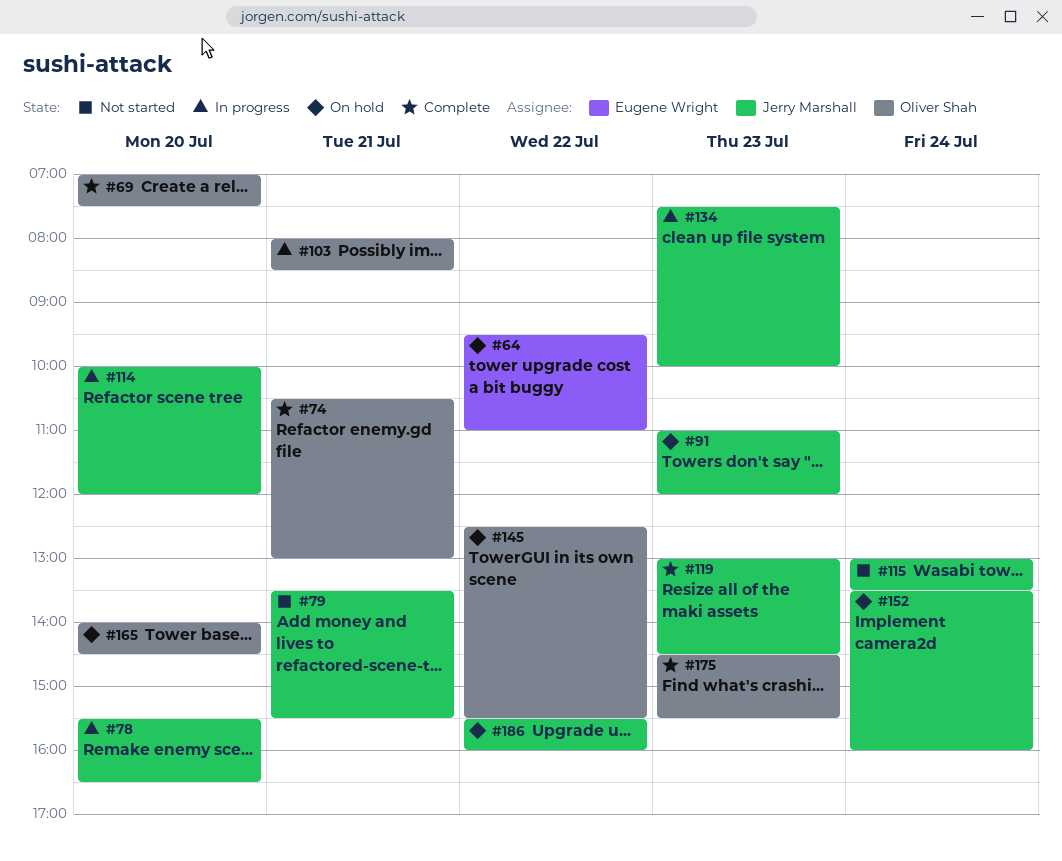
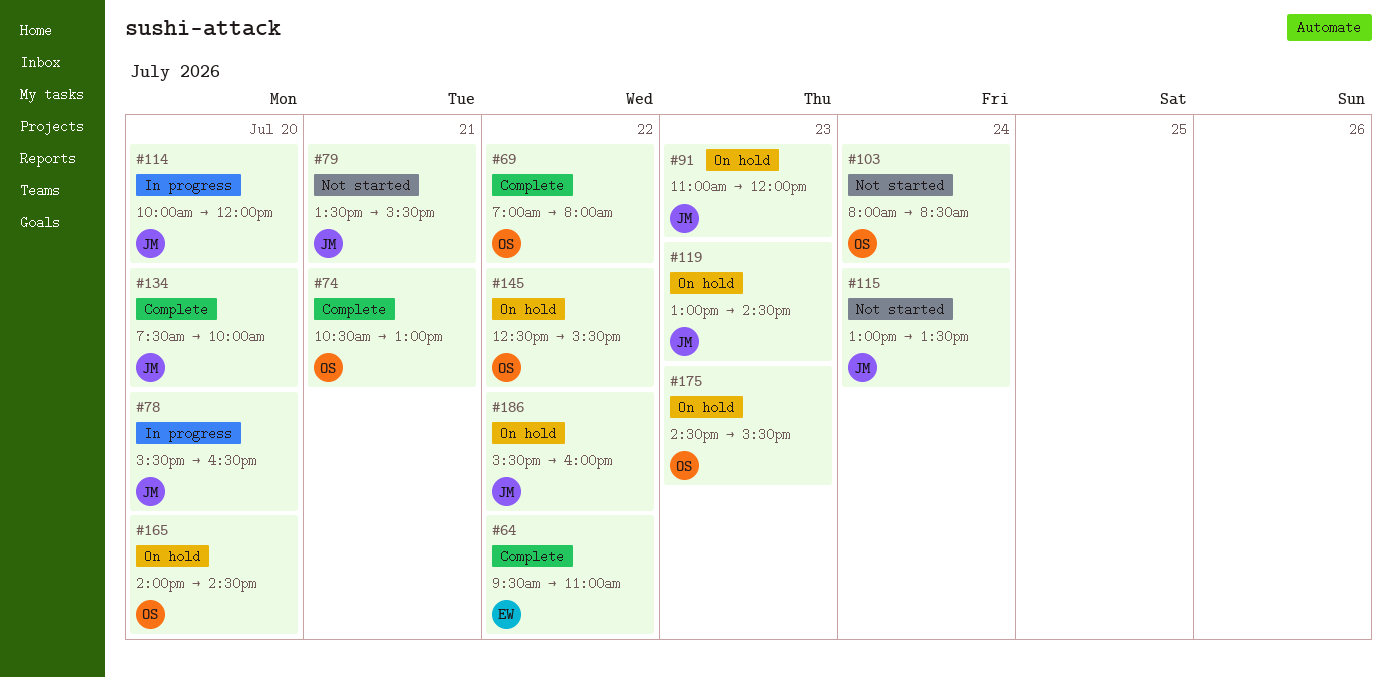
#64, status: On hold -> Complete
#69, day: Jul 20 -> Jul 22
#69, ends: 07:30 -> 08:00
#103, status: In progress -> Not started
#103, day: Jul 21 -> Jul 24
#119, status: Complete -> On hold
#134, status: In progress -> Complete
#134, day: Jul 23 -> Jul 20
#152: present -> none
#175, status: Complete -> On hold

